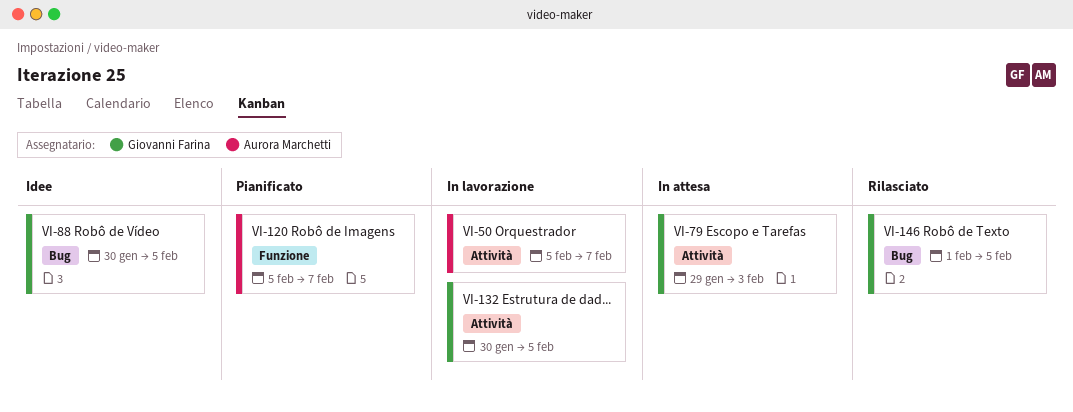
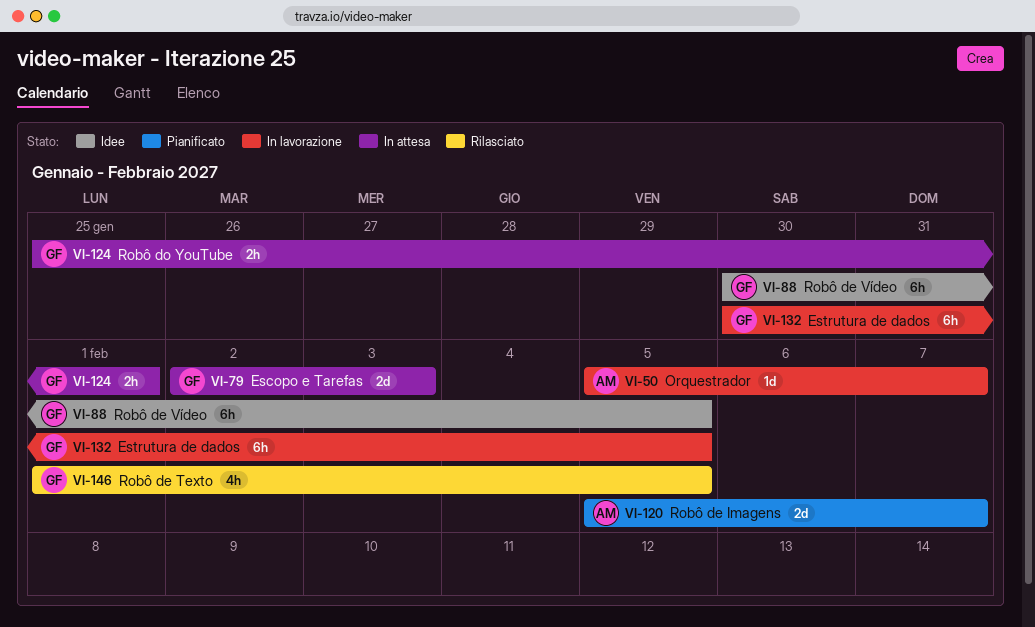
VI-79, start: Jan 29 -> Feb 2
VI-124: none -> present

